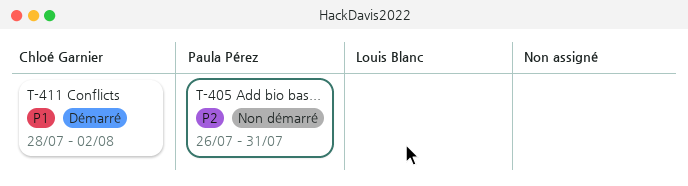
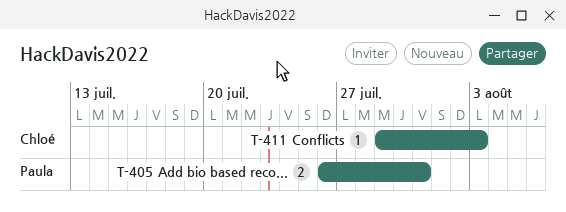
T-411, start: Jul 28 -> Jul 29
T-411, due: Aug 2 -> Aug 3

